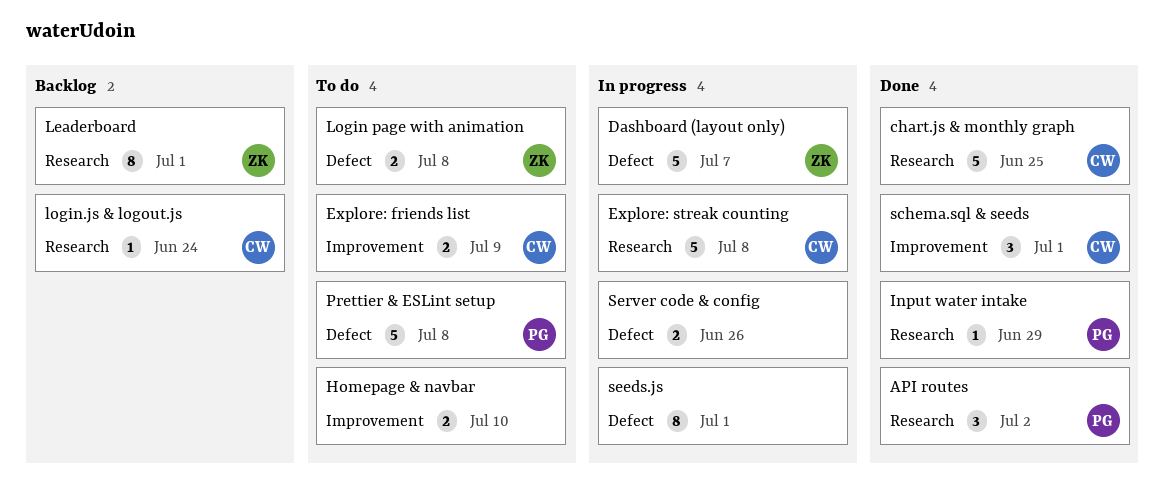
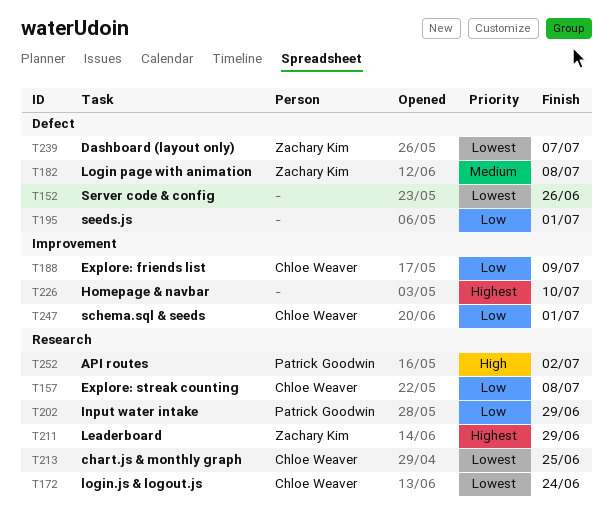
Leaderboard, due: Jul 1 -> Jun 29
Prettier & ESLint setup: present -> none

